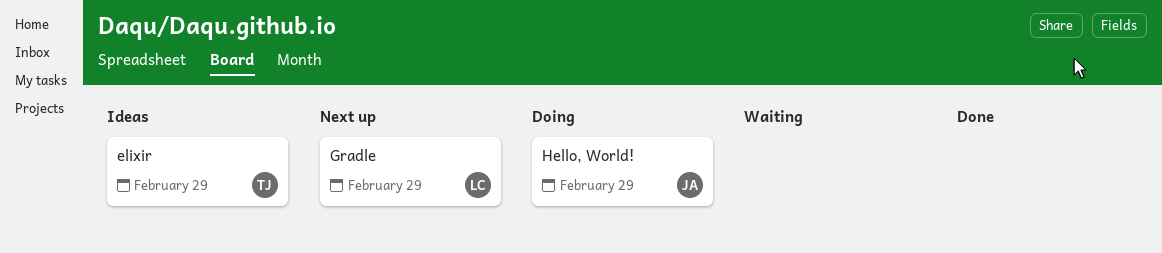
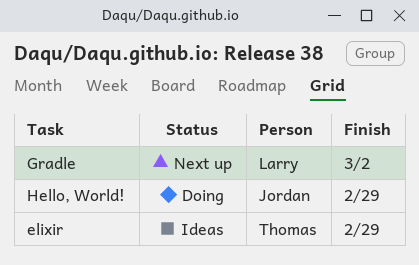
Gradle, due: Feb 29 -> Mar 2

